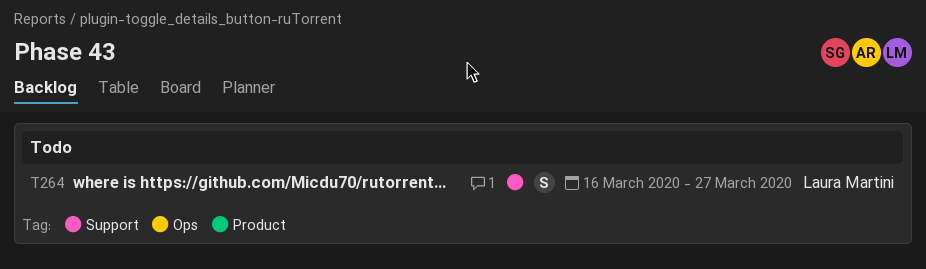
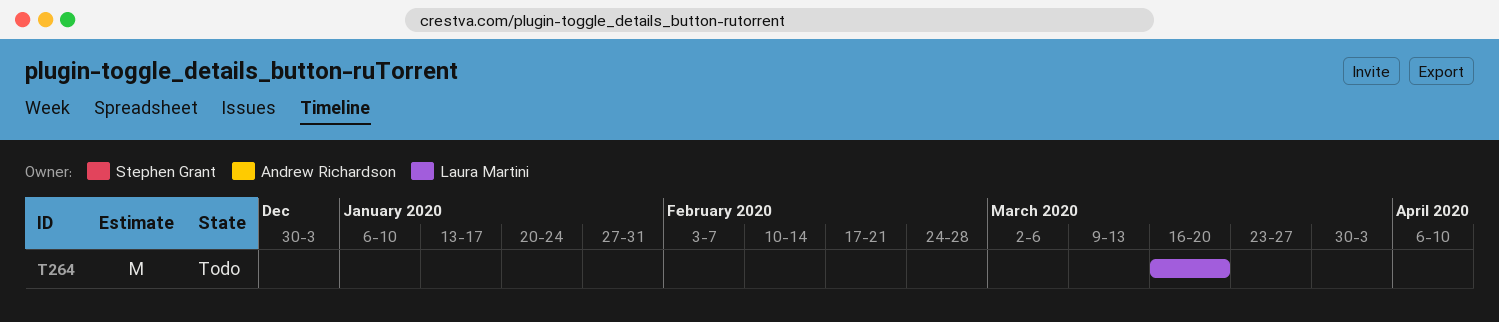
T264, estimate: S -> M
T264, due: Mar 27 -> Mar 20

